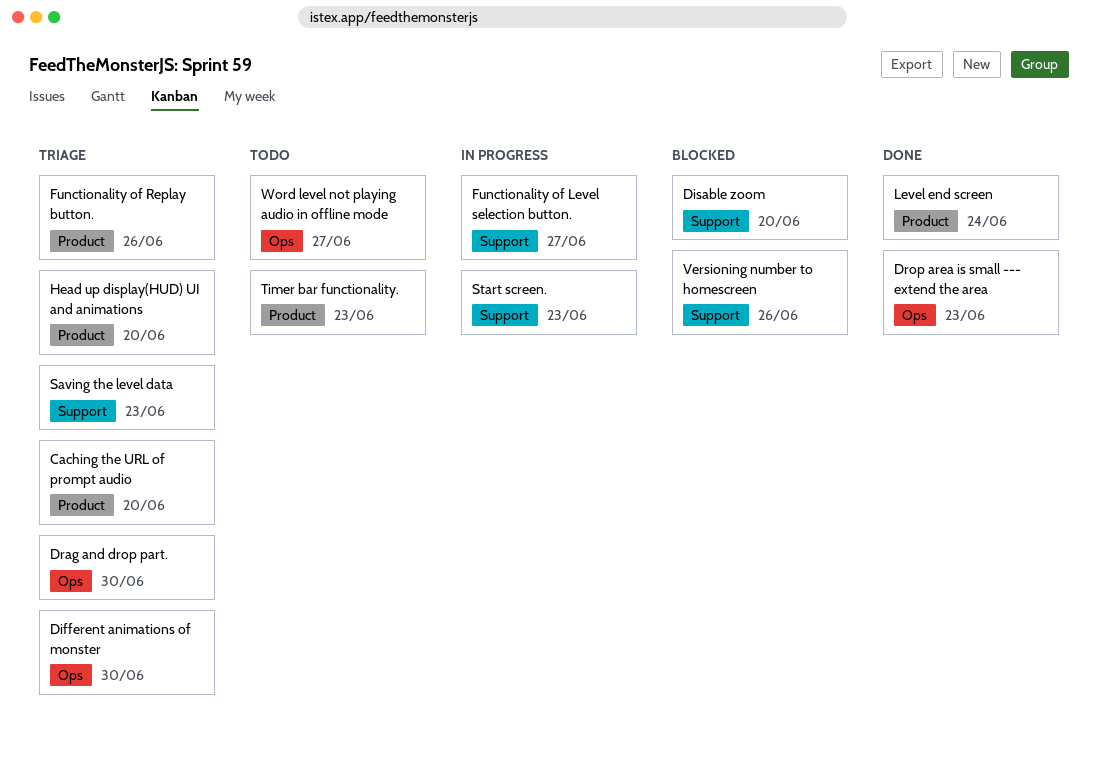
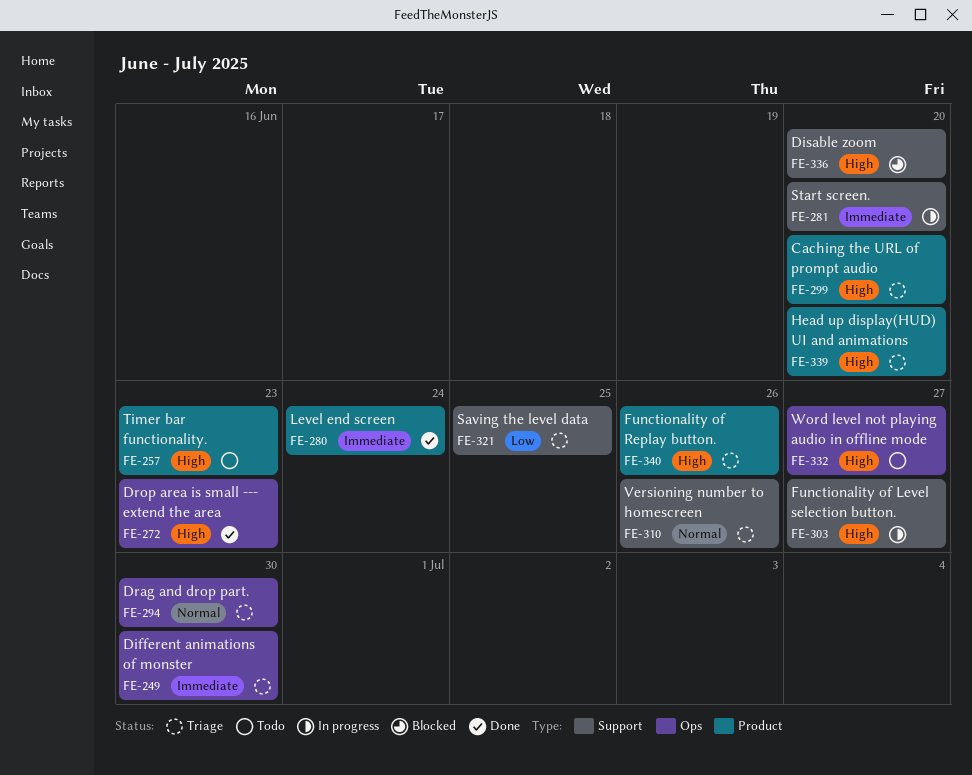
Saving the level data, due: Jun 23 -> Jun 25
Start screen., due: Jun 23 -> Jun 20
Versioning number to homescreen, status: Blocked -> Triage

